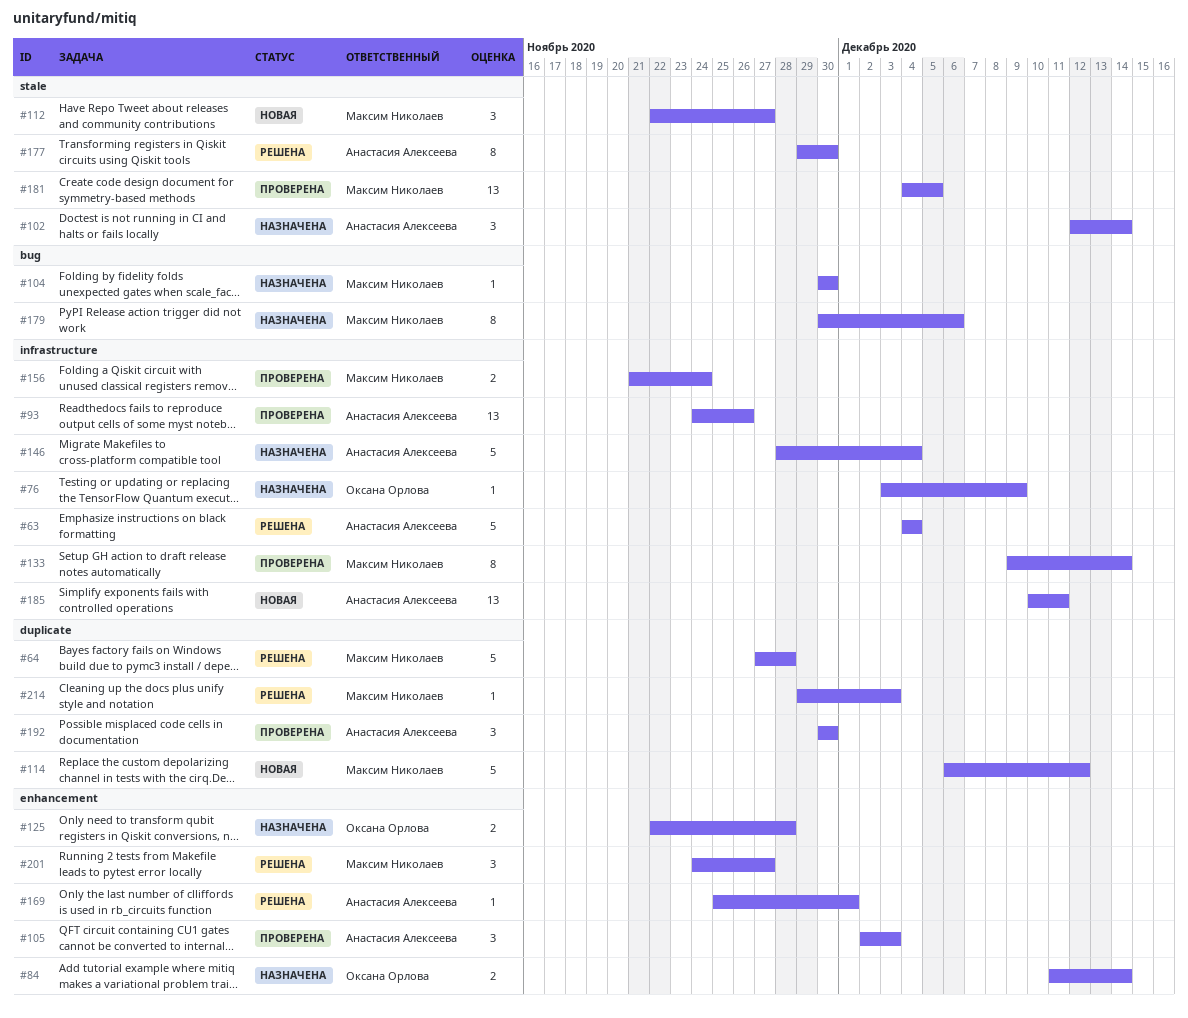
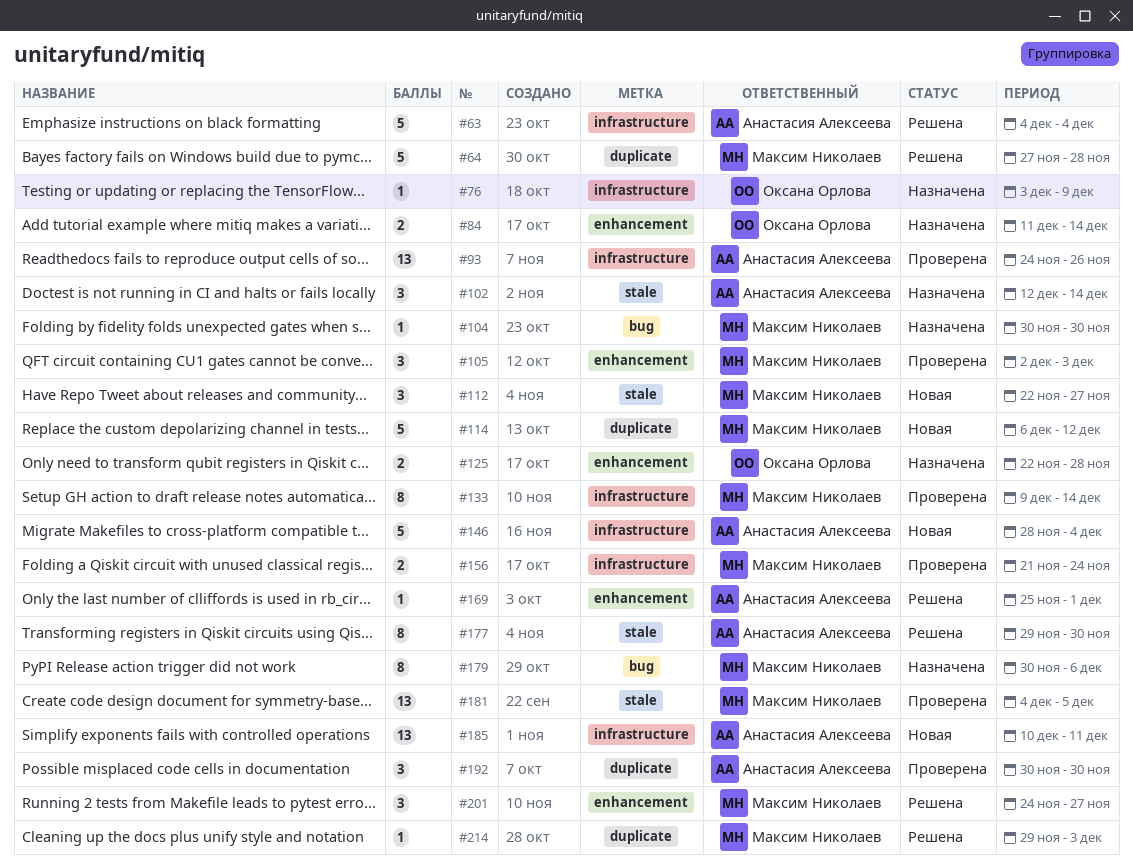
#105, owner: Анастасия Алексеева -> Максим Николаев
#146, status: Назначена -> Новая

